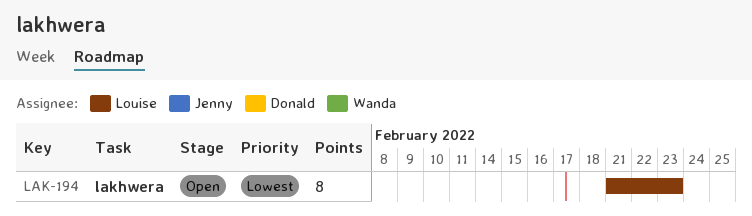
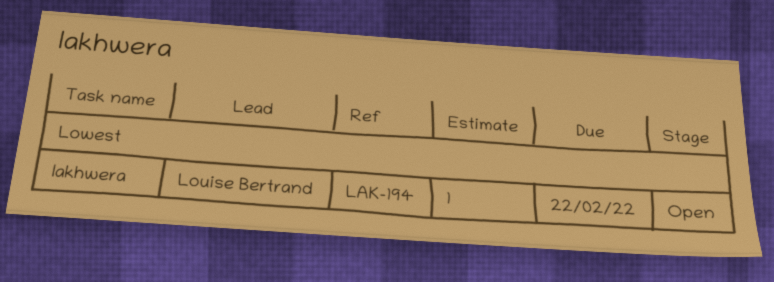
LAK-194, estimate: 8 -> 1
LAK-194, due: Feb 23 -> Feb 22

